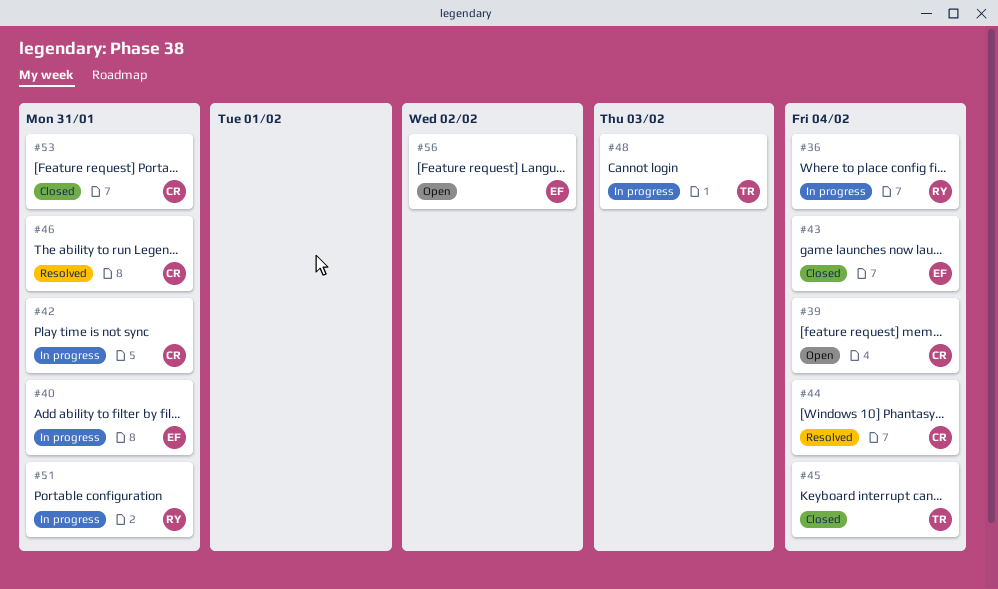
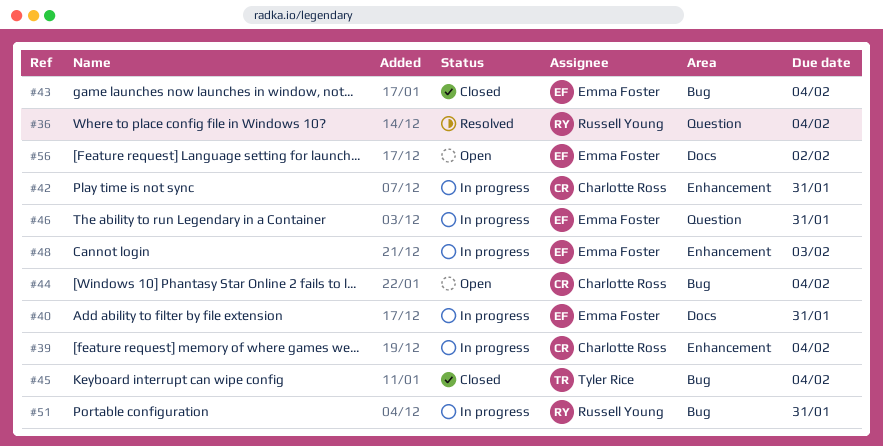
#36, status: In progress -> Resolved
#39, status: Open -> In progress
#44, status: Resolved -> Open
#46, status: Resolved -> In progress
#46, owner: Charlotte Ross -> Emma Foster
#48, owner: Tyler Rice -> Emma Foster
#53: present -> none

